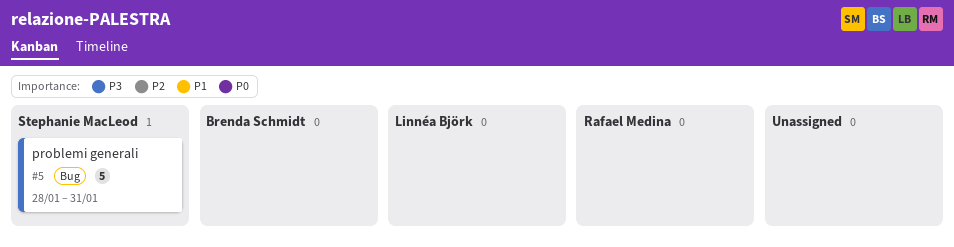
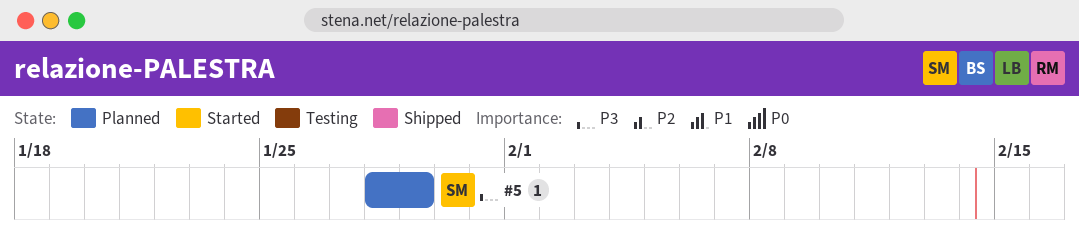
#5, estimate: 5 -> 1
#5, due: Jan 31 -> Jan 29

